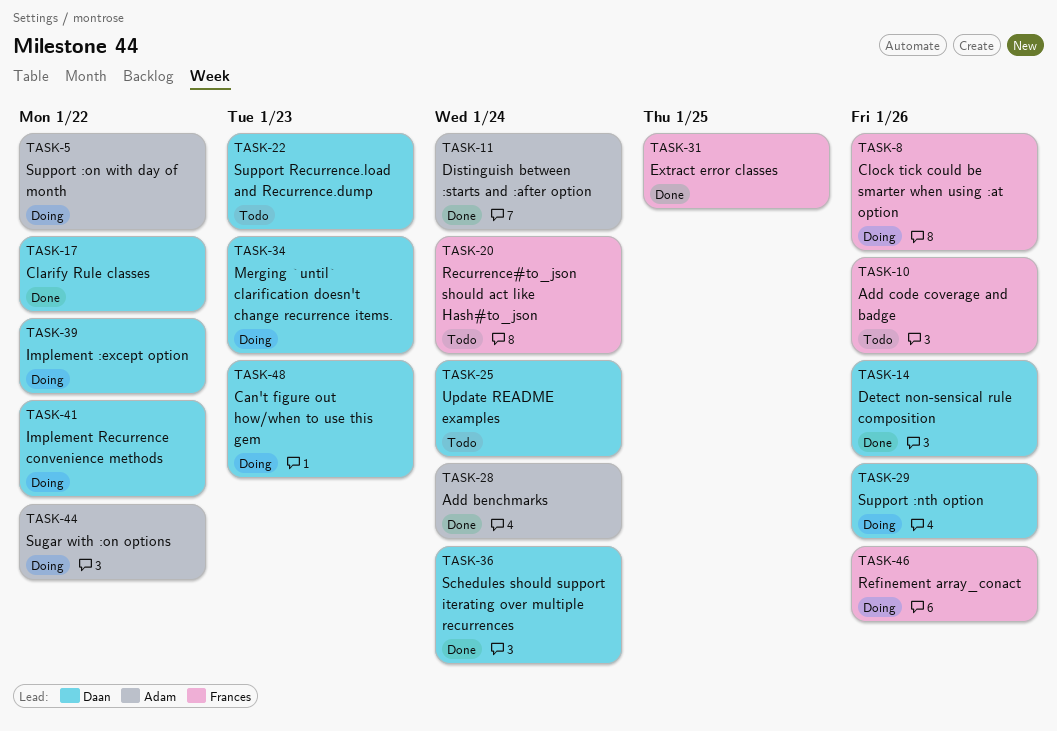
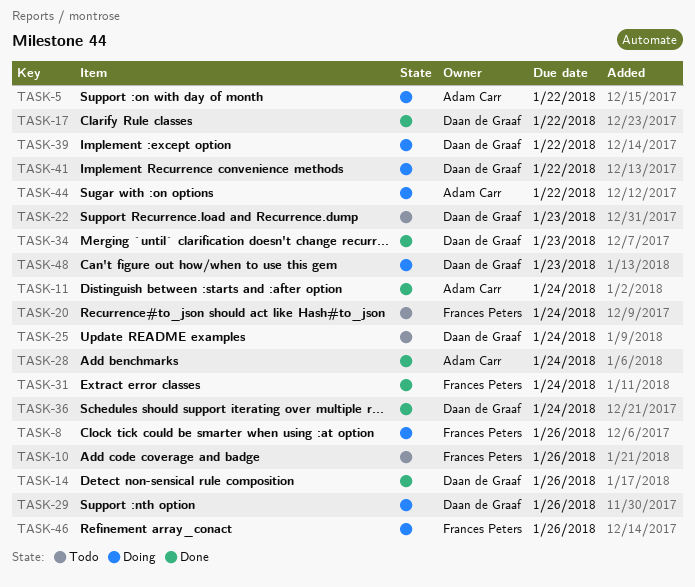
TASK-31, due: Jan 25 -> Jan 24
TASK-34, status: Doing -> Done

